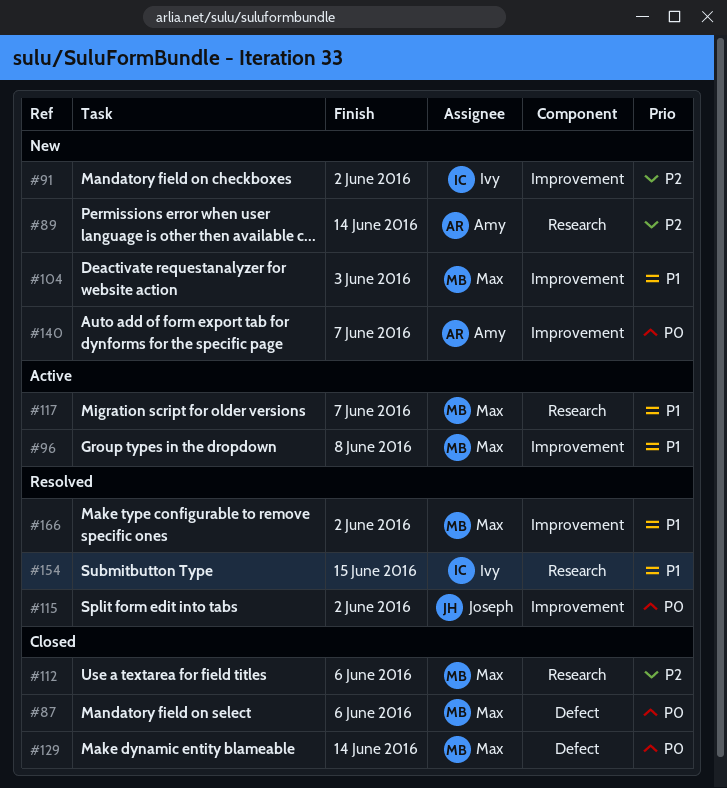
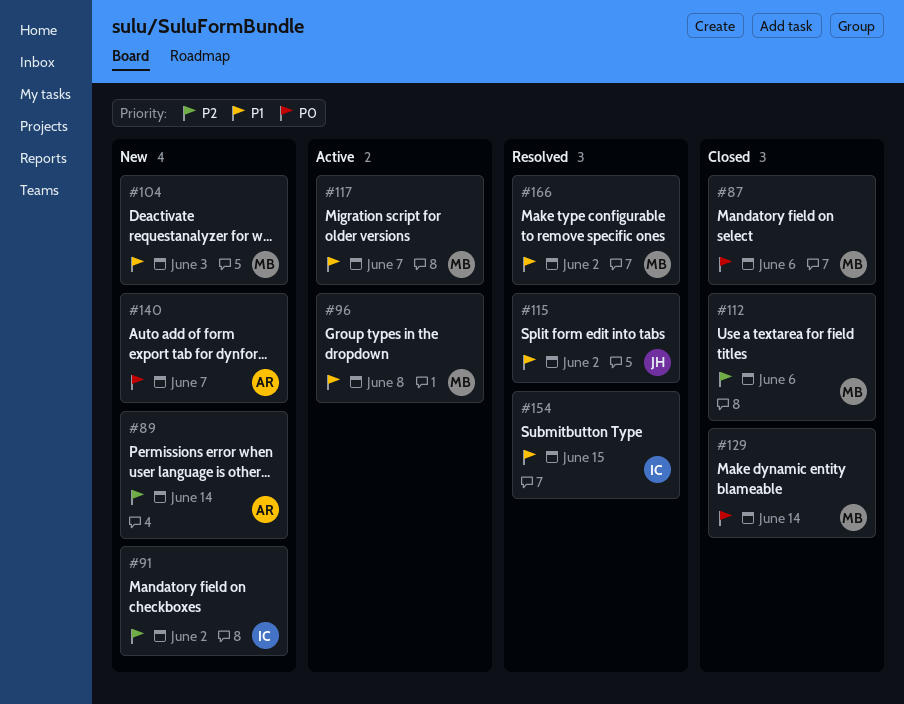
#115, priority: P0 -> P1

